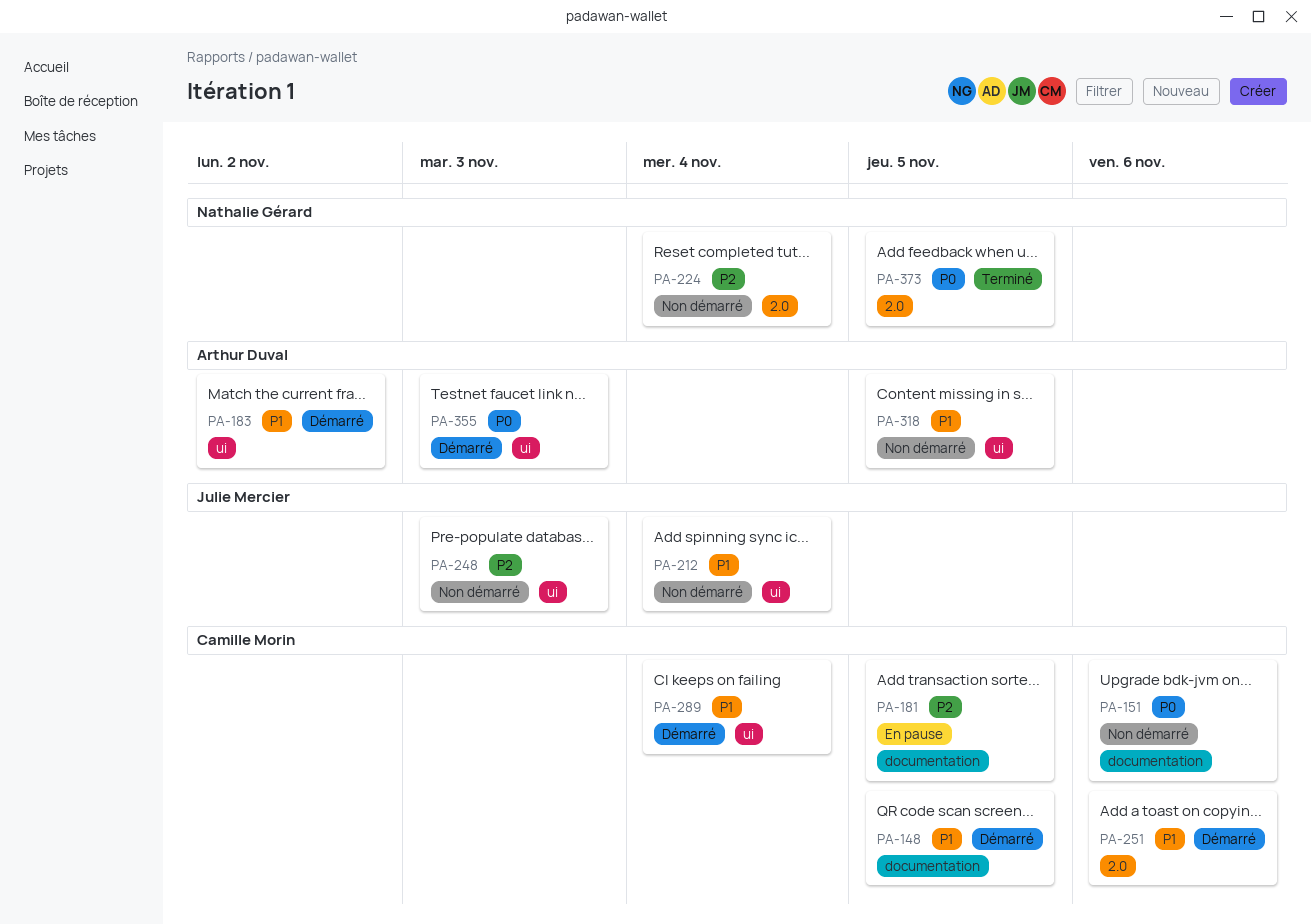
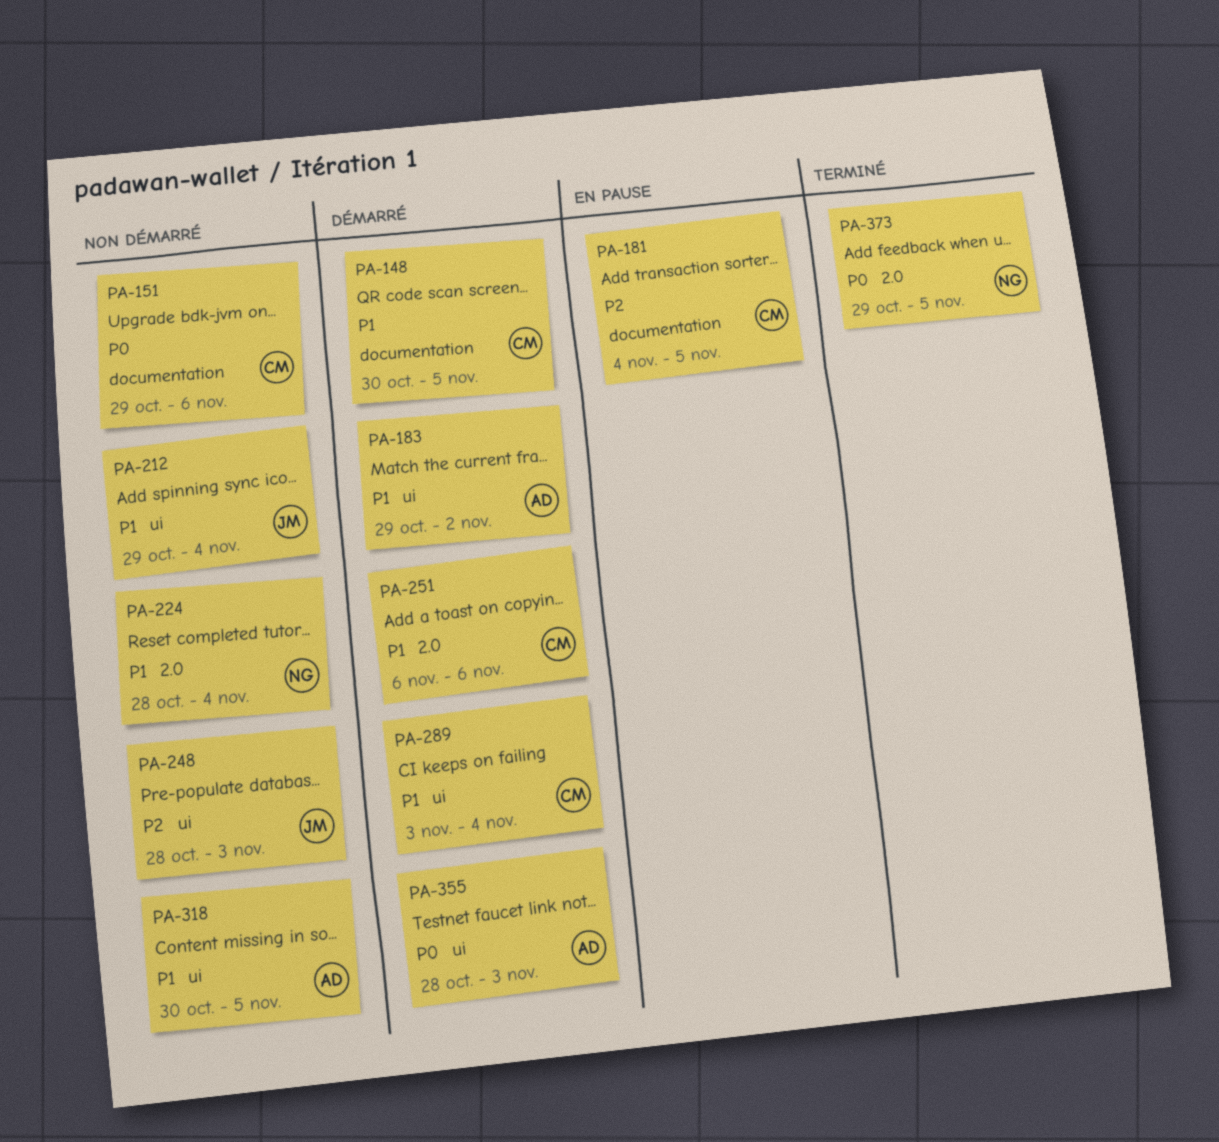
PA-224, priority: P2 -> P1

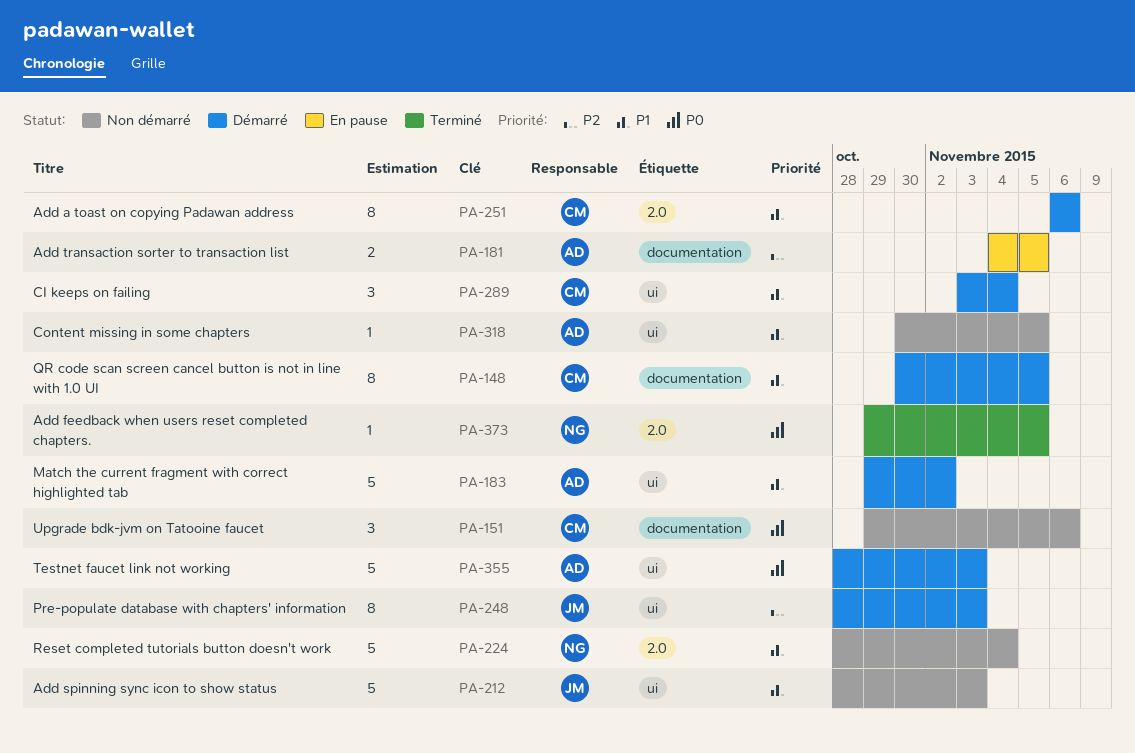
PA-181, owner: CM -> AD
PA-212, start: Oct 29 -> Oct 28
PA-212, due: Nov 4 -> Nov 3
PA-248, status: Non démarré -> Démarré

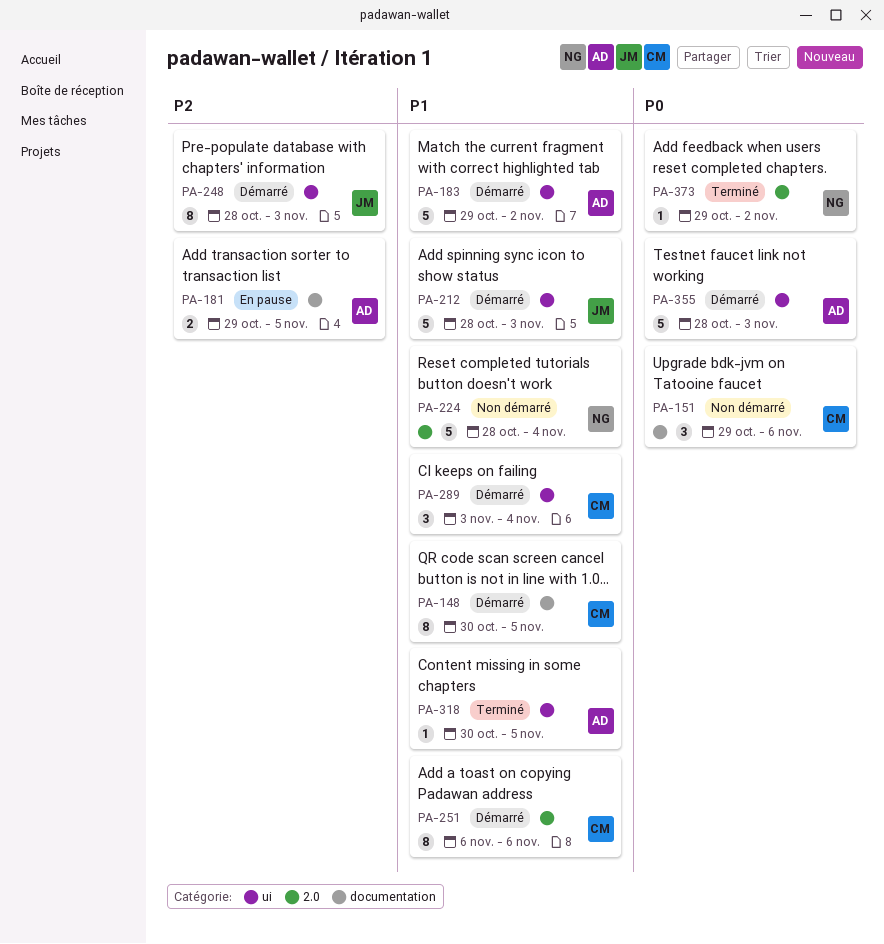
PA-181, start: Nov 4 -> Oct 29
PA-212, status: Non démarré -> Démarré
PA-318, status: Non démarré -> Terminé
PA-373, due: Nov 5 -> Nov 2

